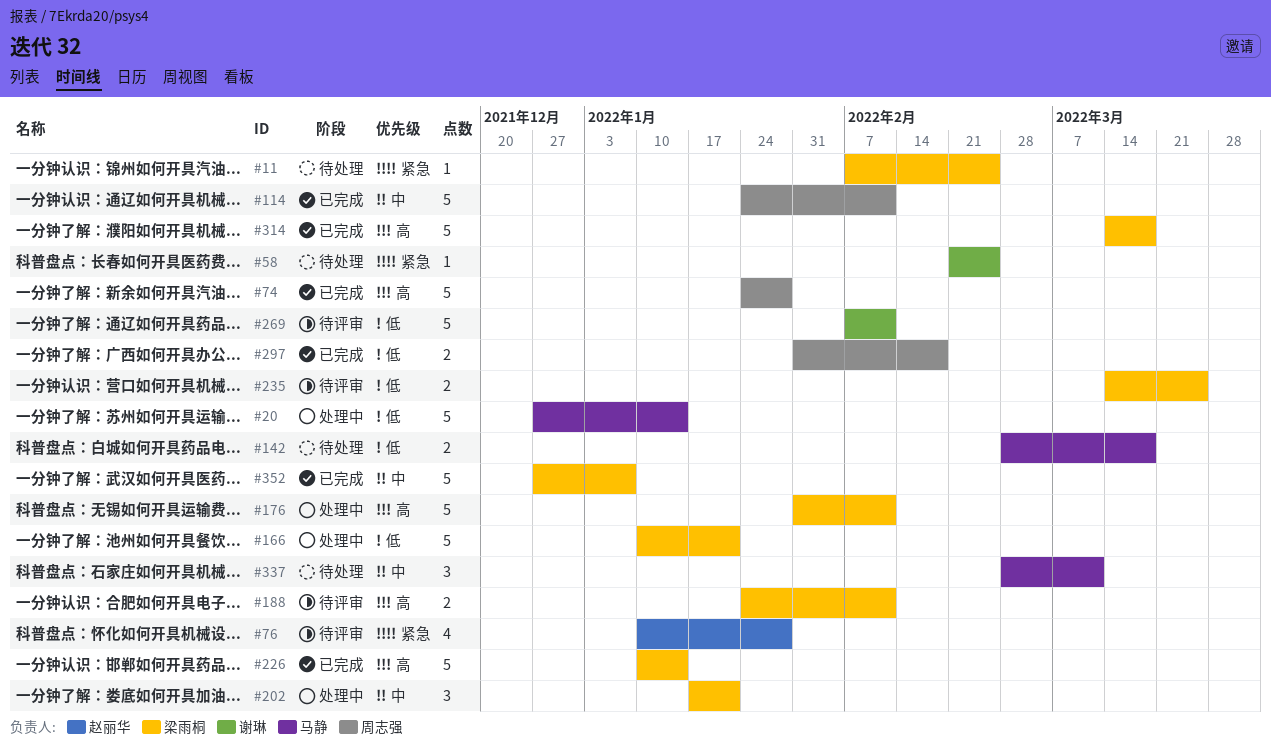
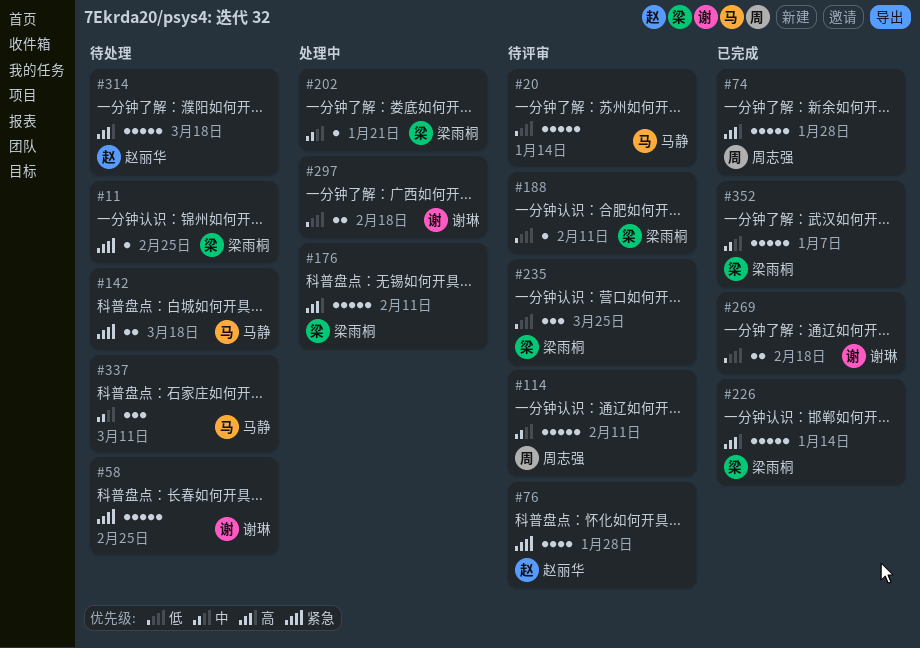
#20, status: 处理中 -> 待评审
#58, estimate: 1 -> 5
#114, status: 已完成 -> 待评审
#142, priority: 低 -> 紧急
#166: present -> none
#188, priority: 高 -> 低
#188, estimate: 2 -> 1
#202, estimate: 3 -> 1
#235, estimate: 2 -> 3
#269, status: 待评审 -> 已完成
#269, estimate: 5 -> 2
#269, due: Feb 11 -> Feb 18
#297, status: 已完成 -> 处理中
#297, owner: 周志强 -> 谢琳
#314, status: 已完成 -> 待处理
#314, owner: 梁雨桐 -> 赵丽华

